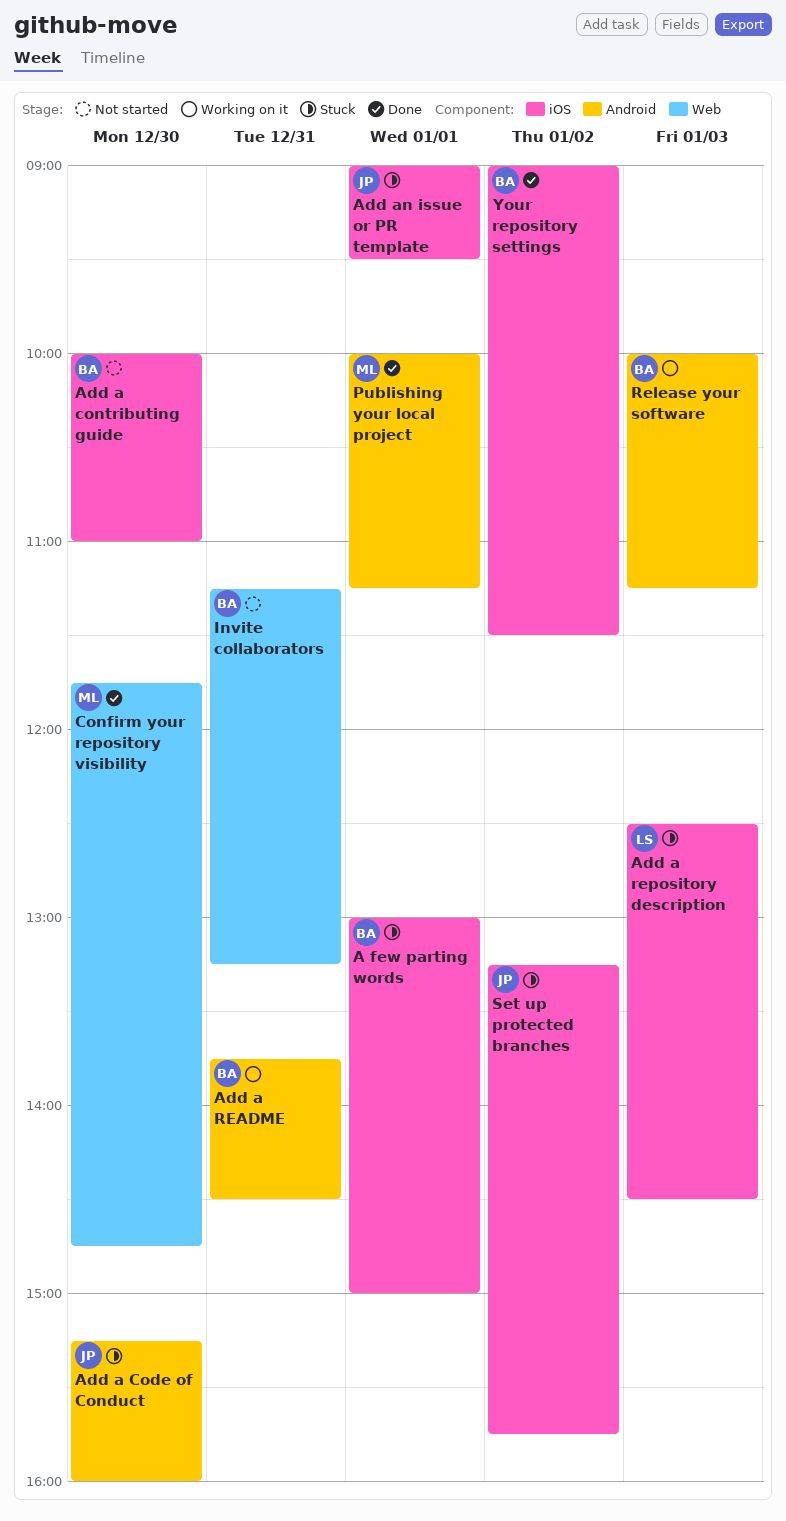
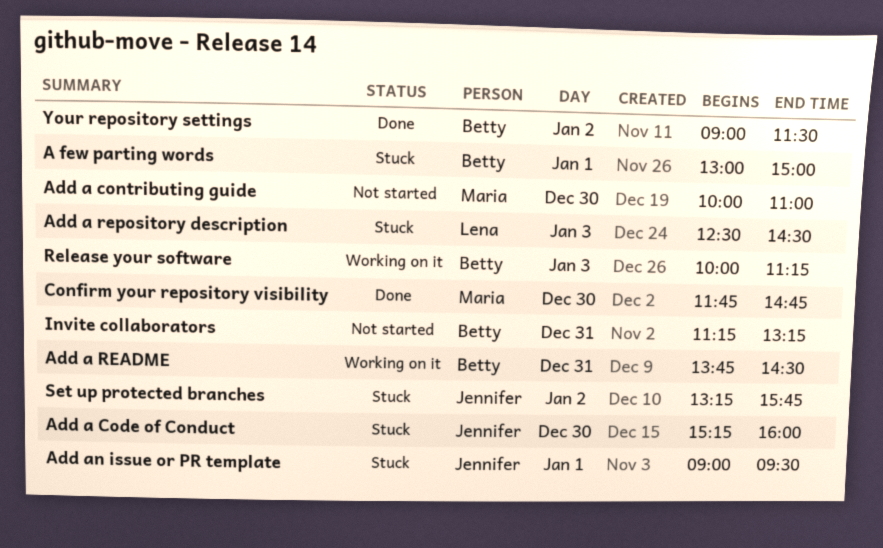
Add a contributing guide, owner: Betty -> Maria
Publishing your local project: present -> none

